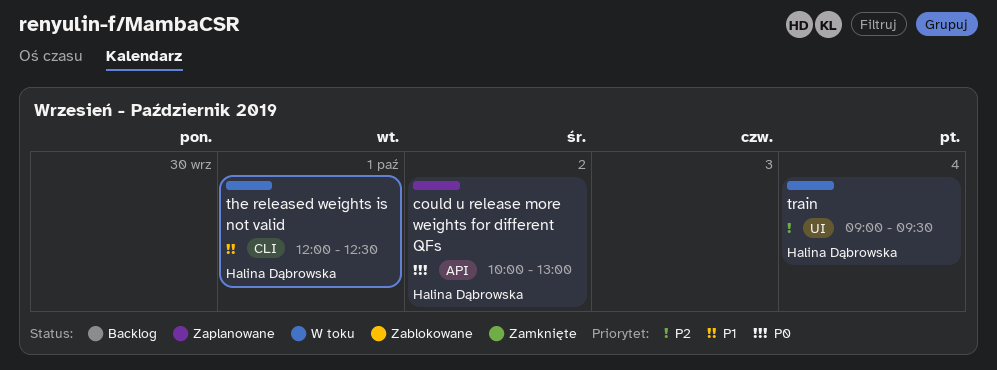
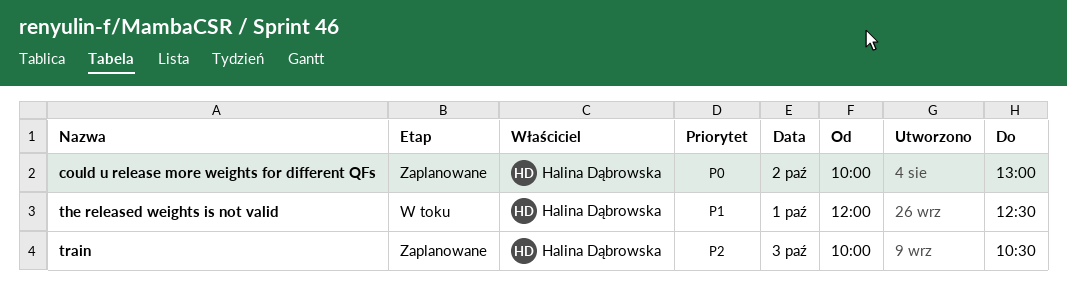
train, status: W toku -> Zaplanowane
train, day: Oct 4 -> Oct 3
train, begins: 09:00 -> 10:00
train, ends: 09:30 -> 10:30

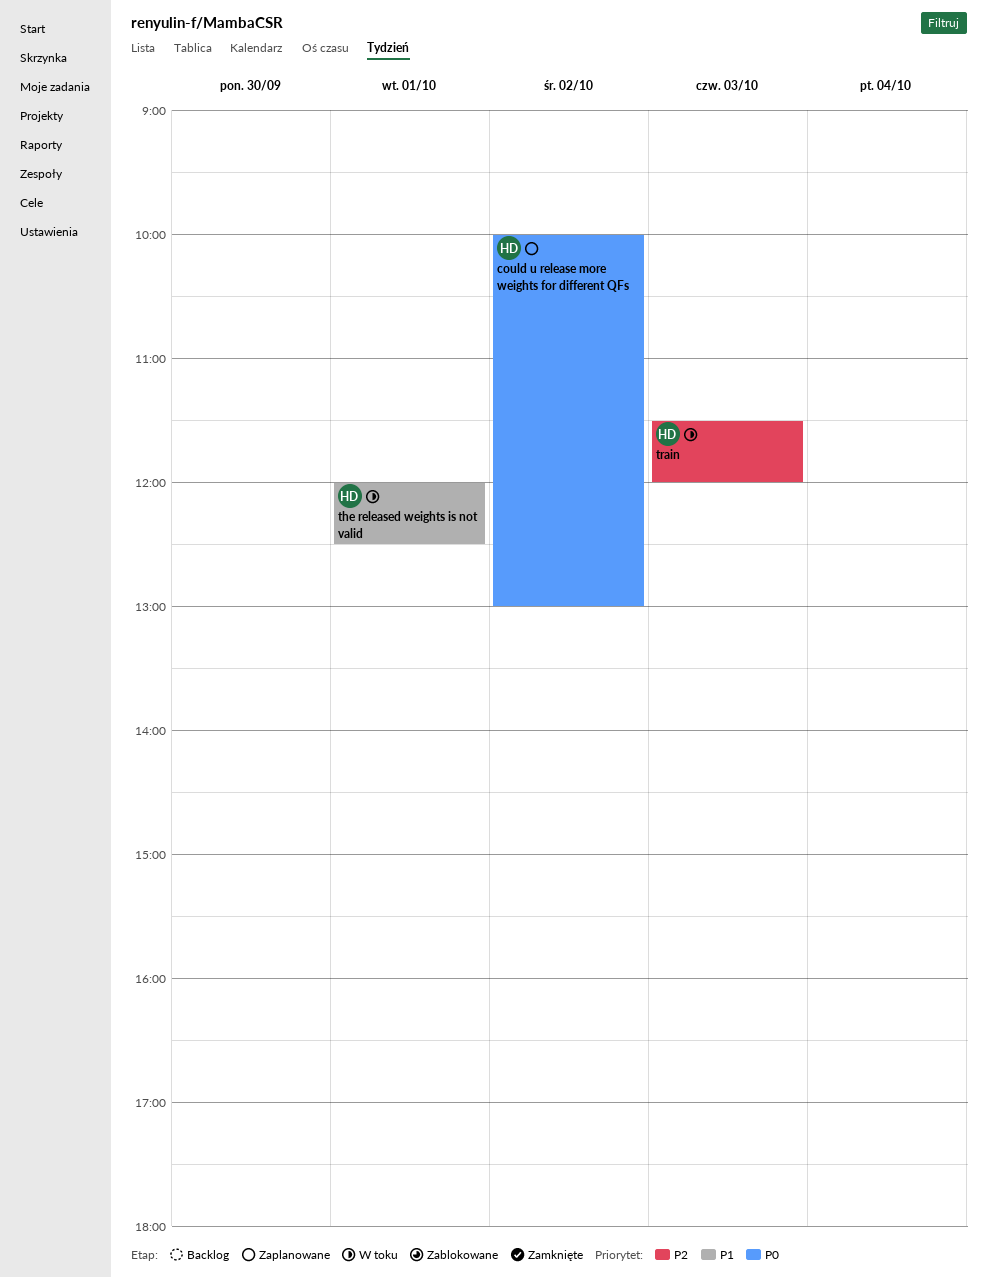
train, status: Zaplanowane -> W toku
train, begins: 10:00 -> 11:30
train, ends: 10:30 -> 12:00

